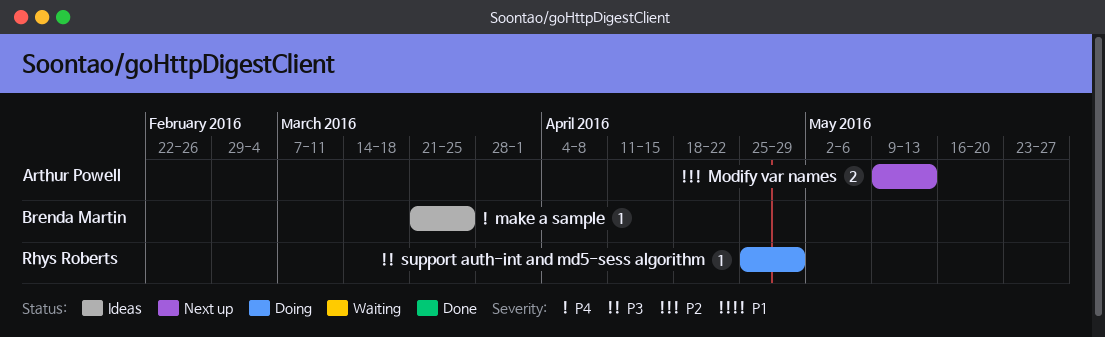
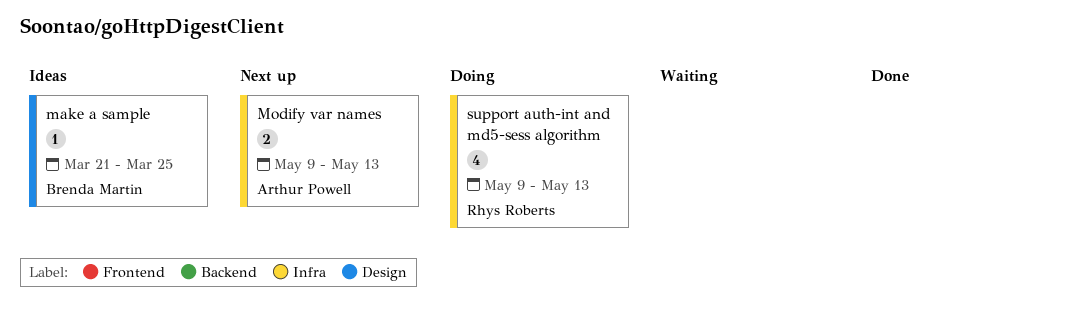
support auth-int and md5-sess algorithm, estimate: 1 -> 4
support auth-int and md5-sess algorithm, start: Apr 25 -> May 9
support auth-int and md5-sess algorithm, due: Apr 29 -> May 13

